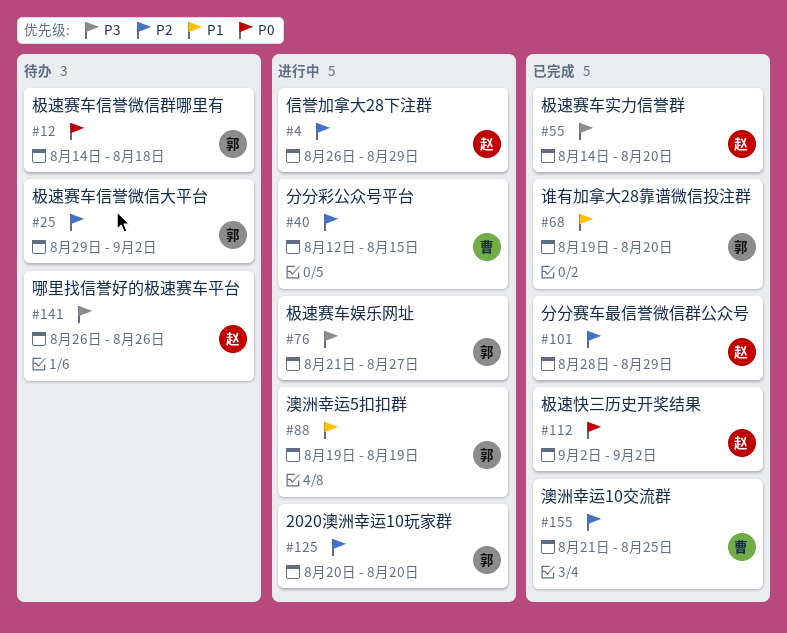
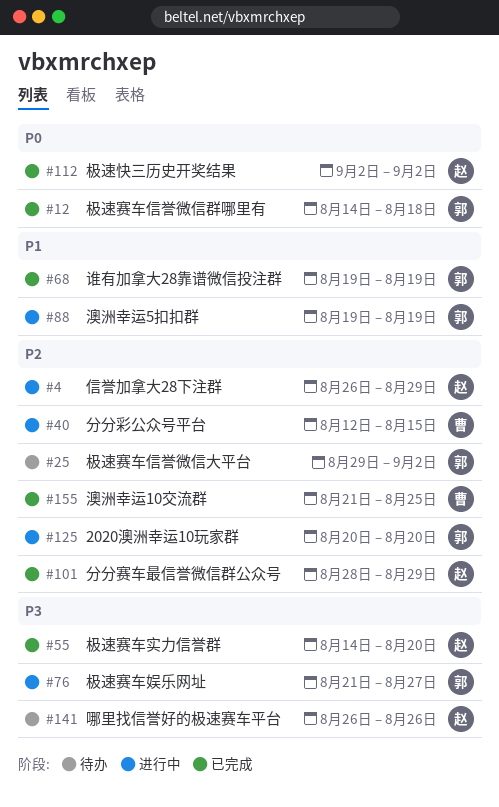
#12, status: 待办 -> 已完成
#68, due: Aug 20 -> Aug 19

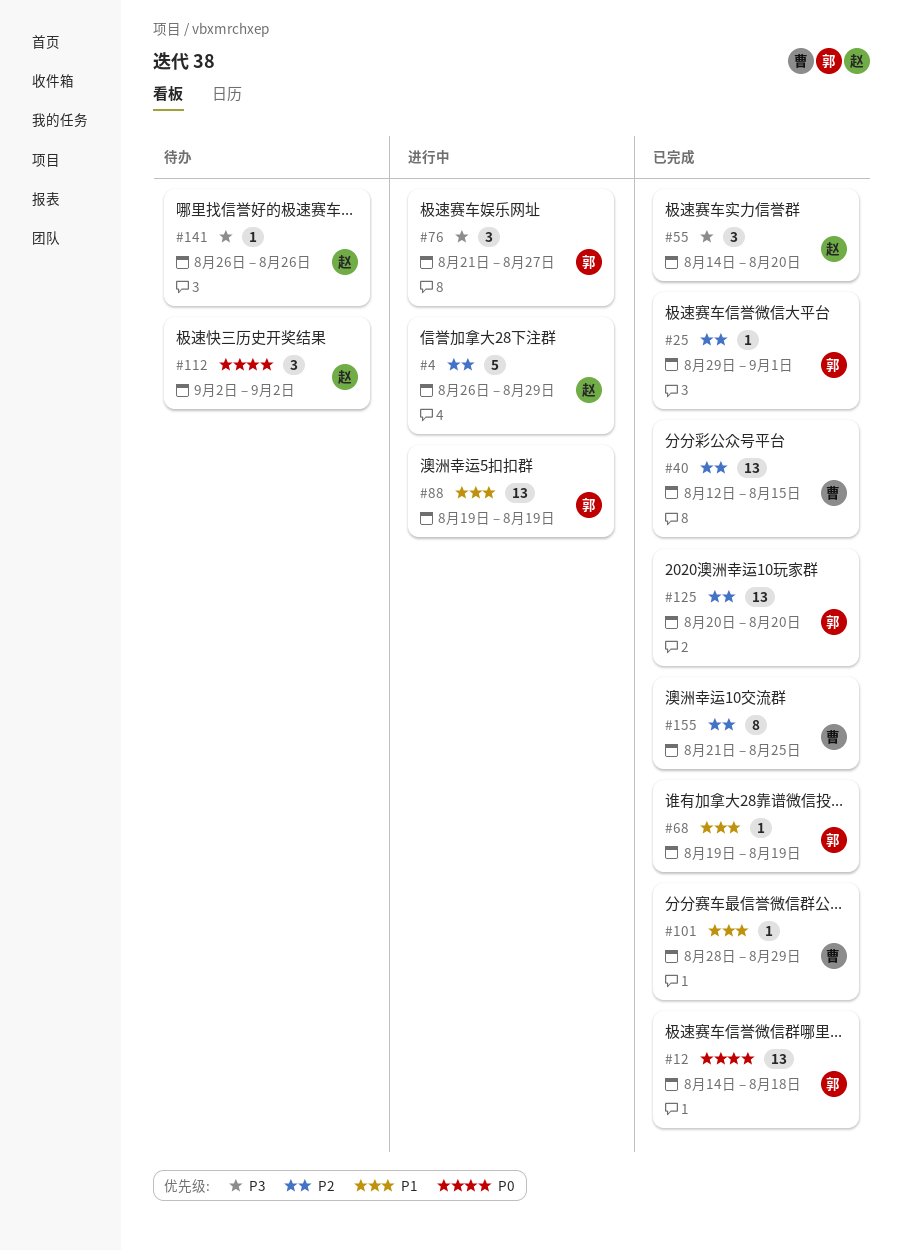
#25, status: 待办 -> 已完成
#25, due: Sep 2 -> Sep 1
#40, status: 进行中 -> 已完成
#101, owner: 赵 -> 曹
#101, priority: P2 -> P1
#112, status: 已完成 -> 待办
#125, status: 进行中 -> 已完成

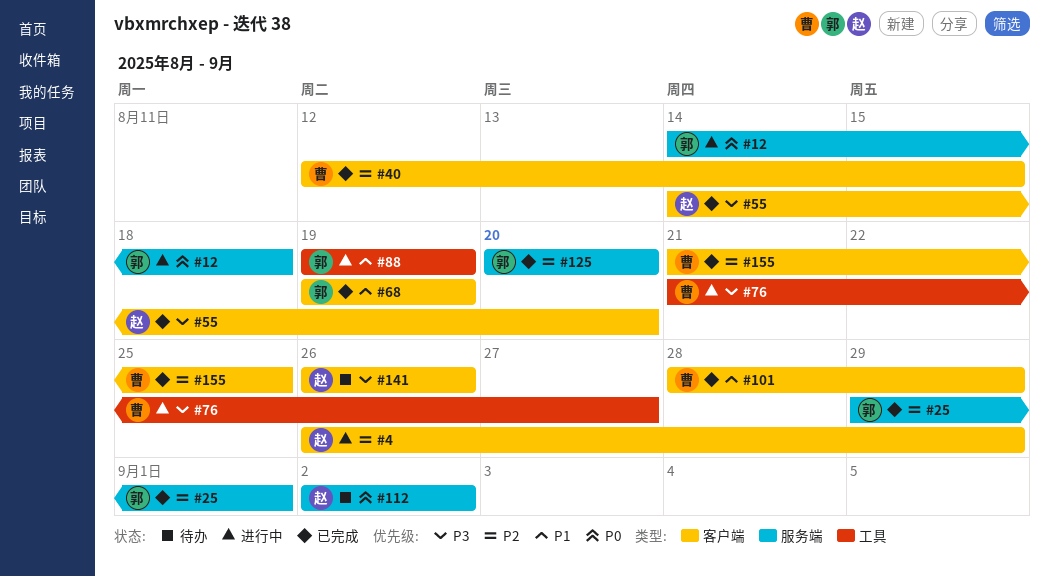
#12, status: 已完成 -> 进行中
#76, owner: 郭 -> 曹

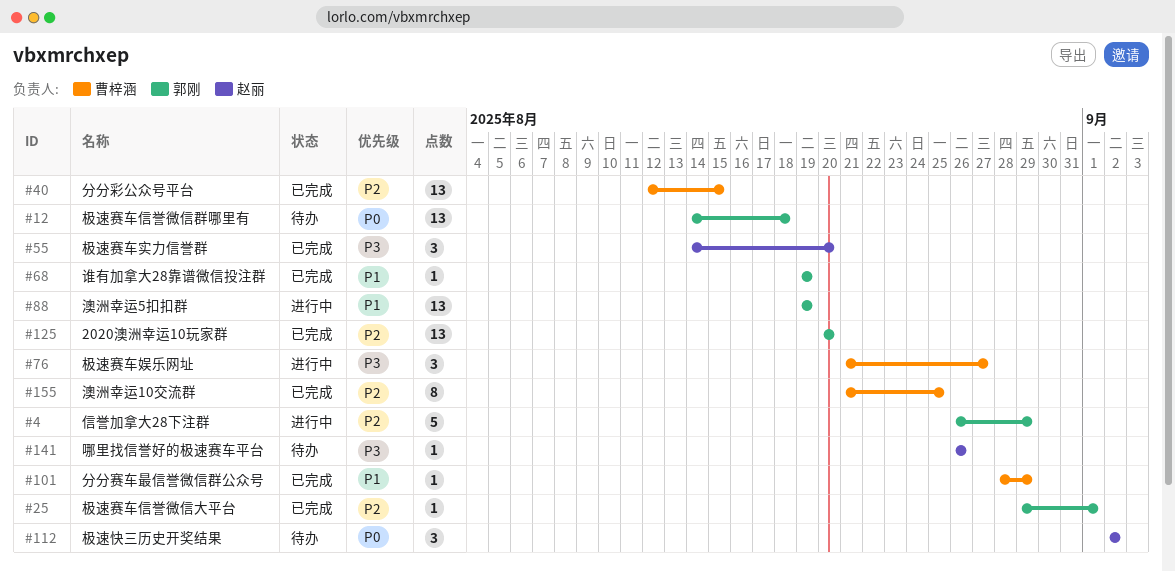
#4, owner: 赵丽 -> 郭刚
#12, status: 进行中 -> 待办

